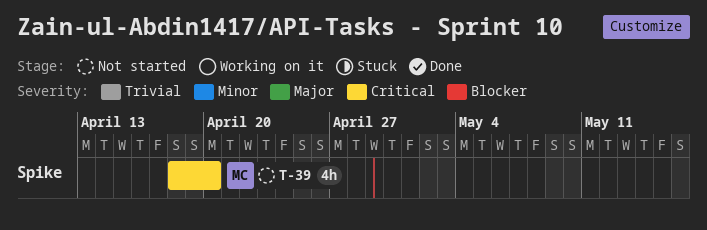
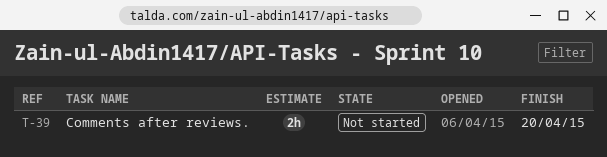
T-39, estimate: 4h -> 2h

